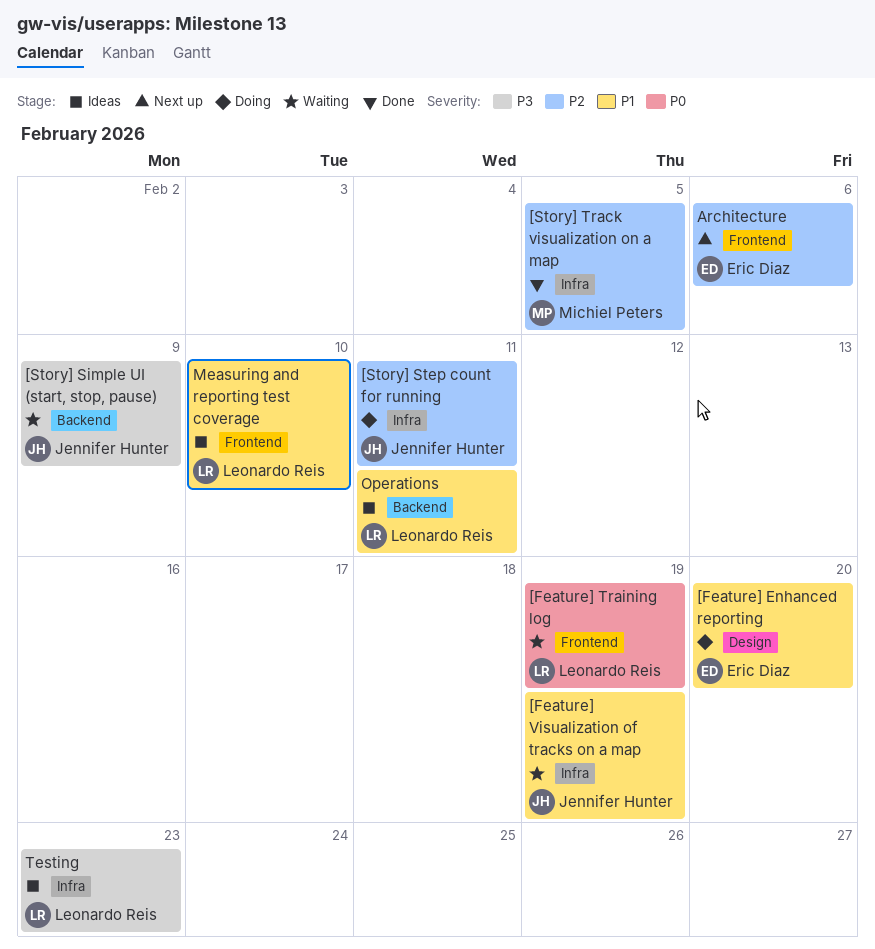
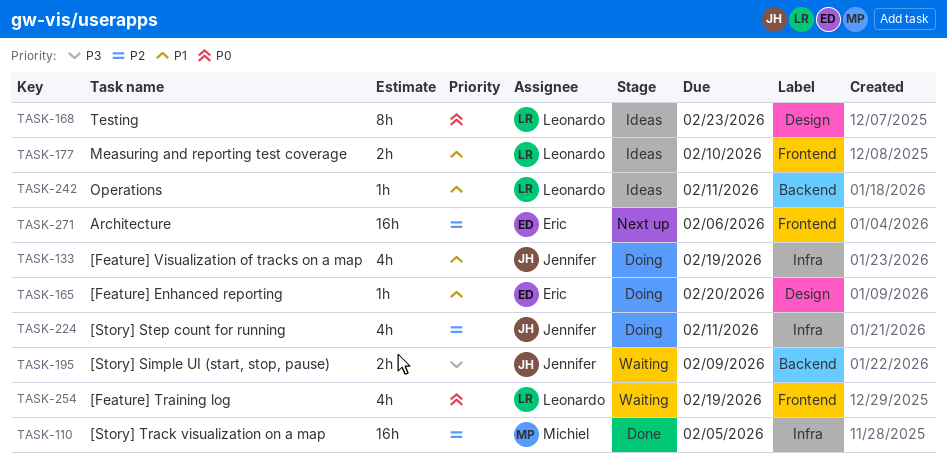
[Feature] Visualization of tracks on a map, status: Waiting -> Doing
Testing, priority: P3 -> P0
Testing, label: Infra -> Design

